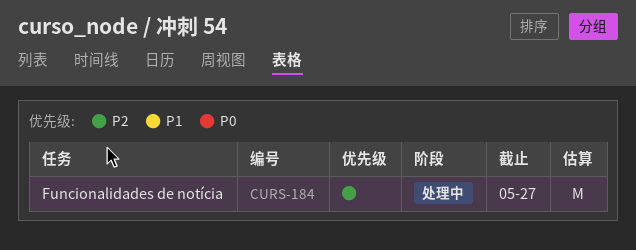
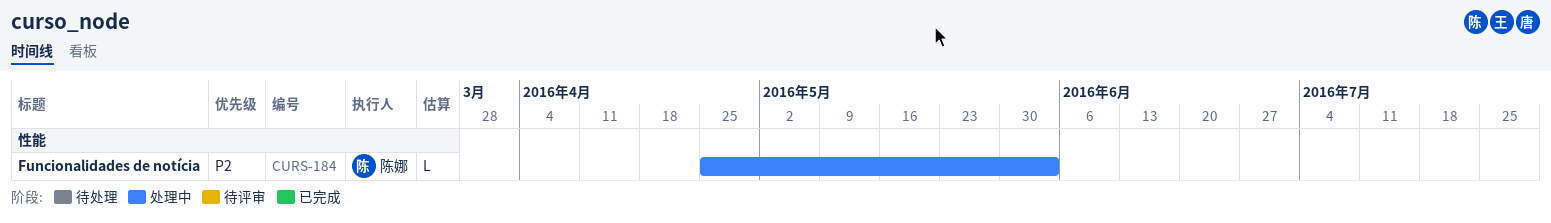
CURS-184, estimate: M -> L
CURS-184, due: May 27 -> Jun 3

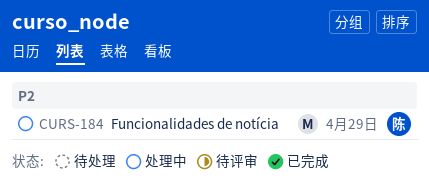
CURS-184, estimate: L -> M
CURS-184, due: Jun 3 -> Apr 29

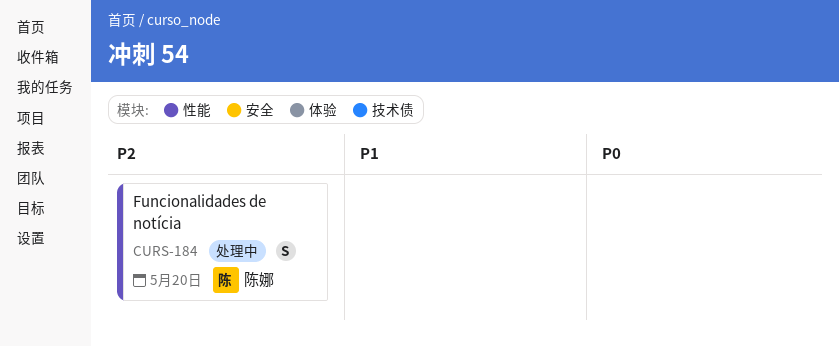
CURS-184, estimate: M -> S
CURS-184, due: Apr 29 -> May 20

